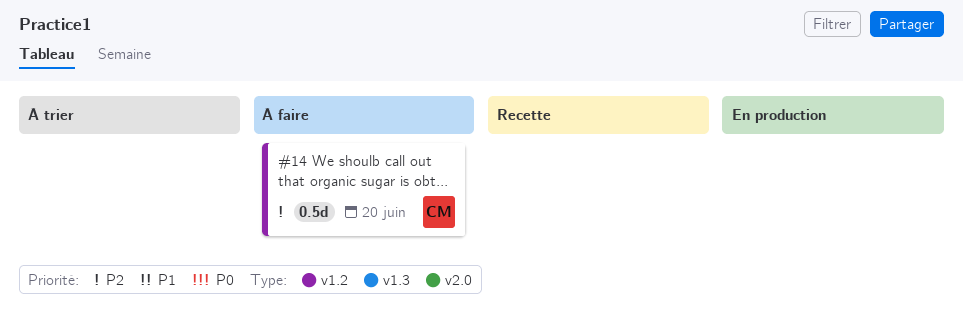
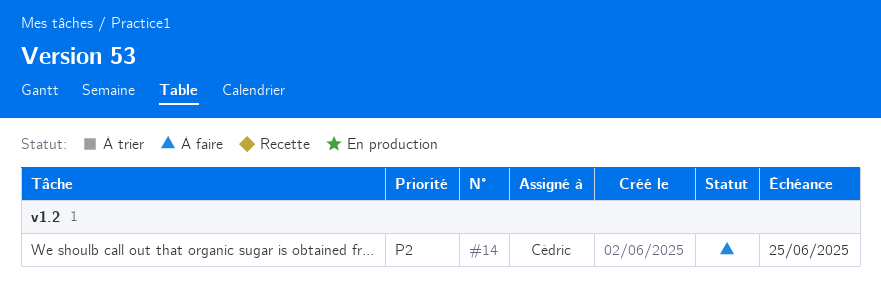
#14, due: Jun 20 -> Jun 25

